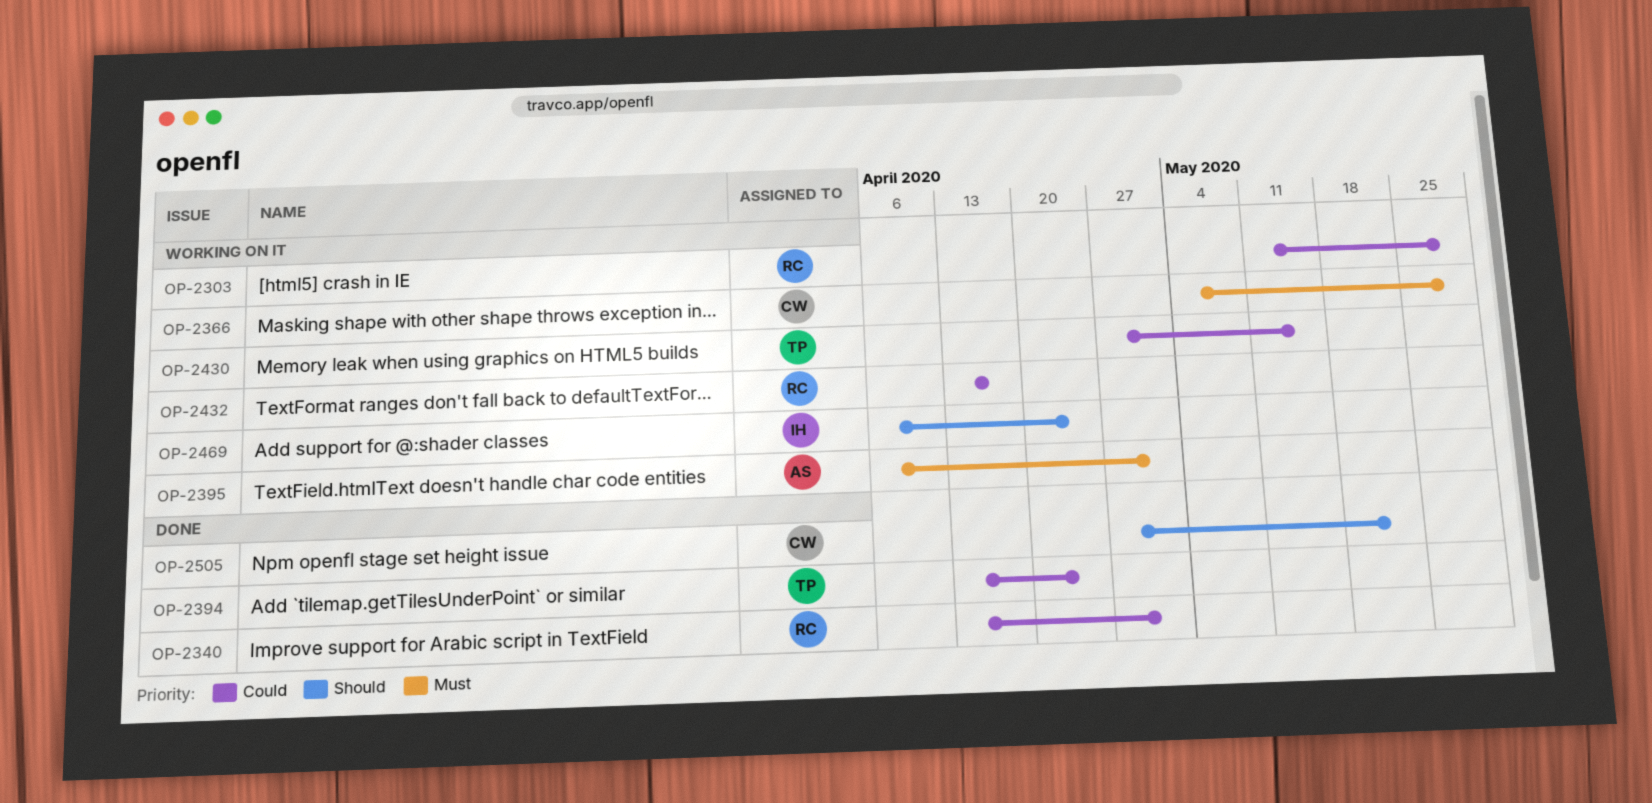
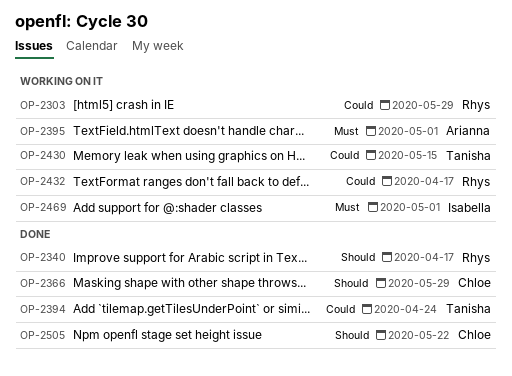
OP-2340, priority: Could -> Should
OP-2340, due: May 1 -> Apr 17
OP-2366, status: Working on it -> Done
OP-2366, priority: Must -> Should
OP-2469, priority: Should -> Must
OP-2469, due: Apr 24 -> May 1

